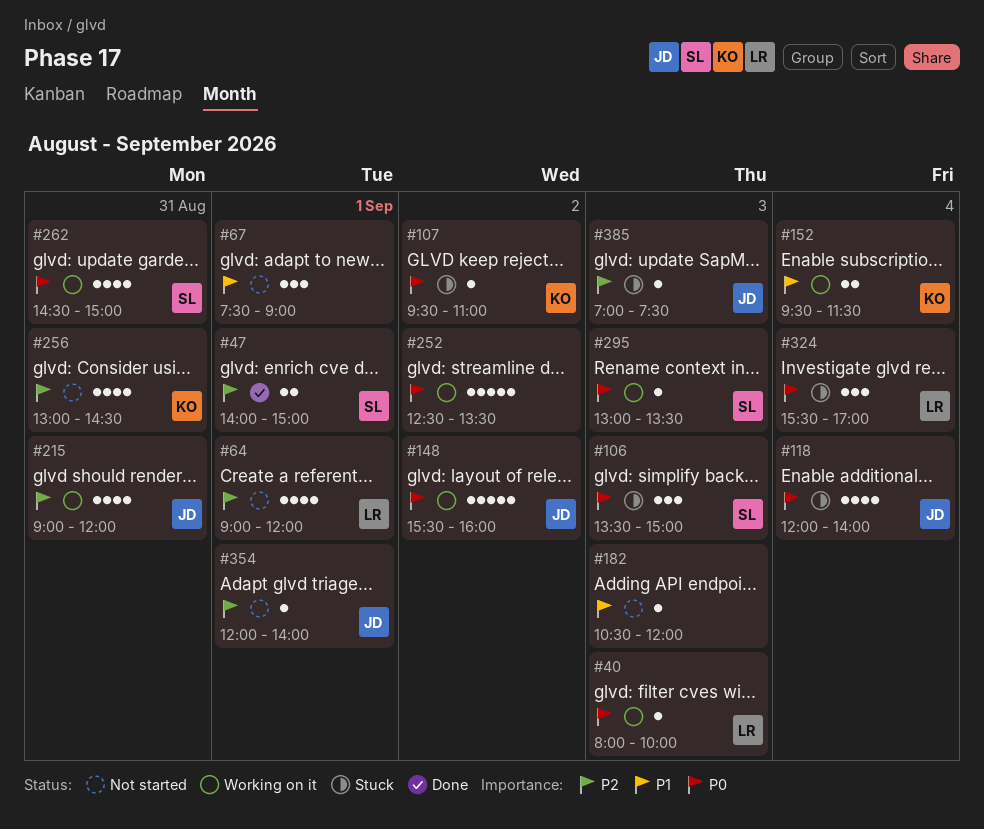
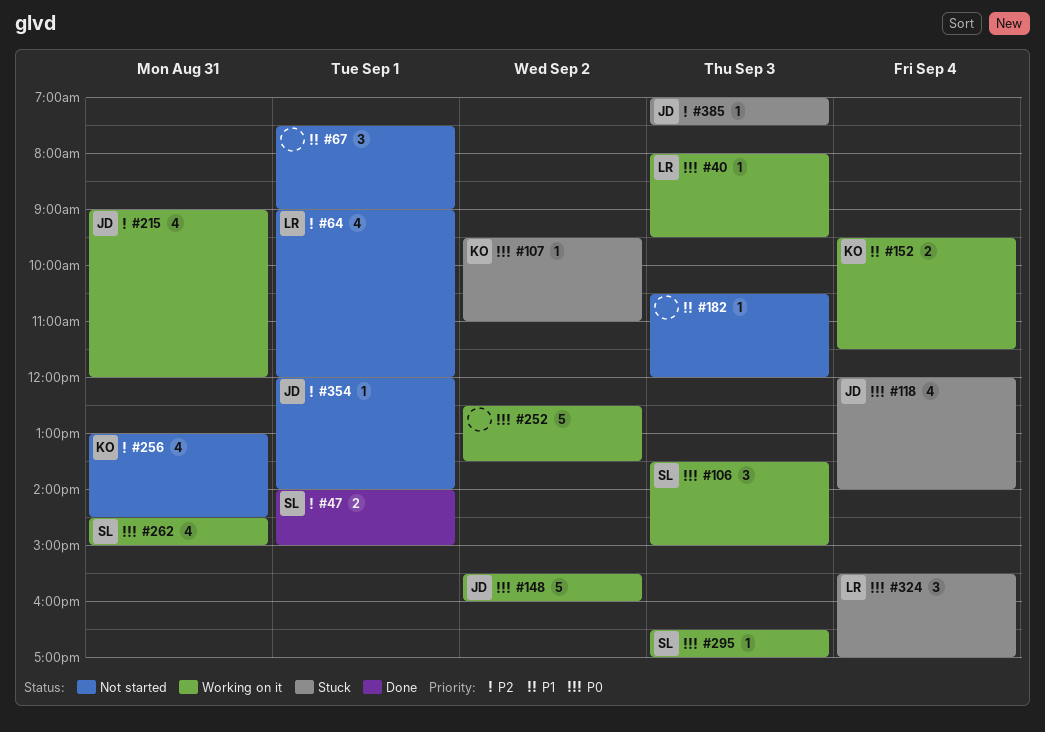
#40, ends: 10:00 -> 09:30
#106, status: Stuck -> Working on it
#295, begins: 13:00 -> 16:30
#295, ends: 13:30 -> 17:00

